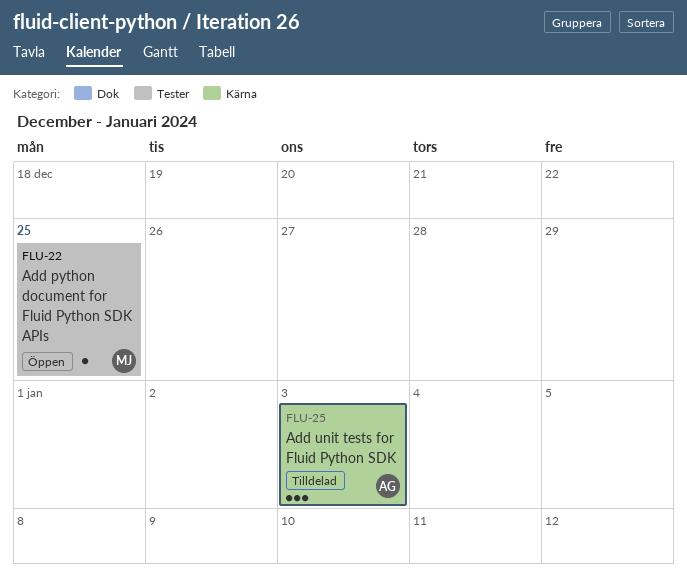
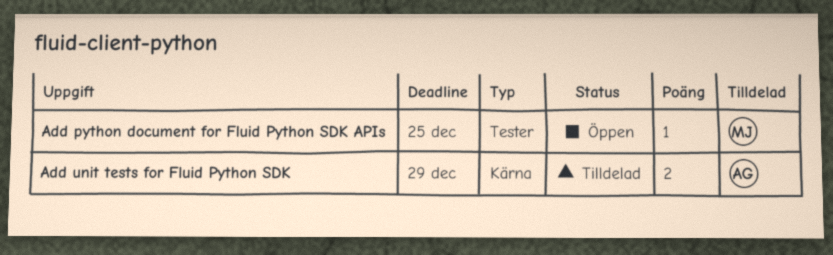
Add unit tests for Fluid Python SDK, estimate: 3 -> 2
Add unit tests for Fluid Python SDK, due: Jan 3 -> Dec 29

